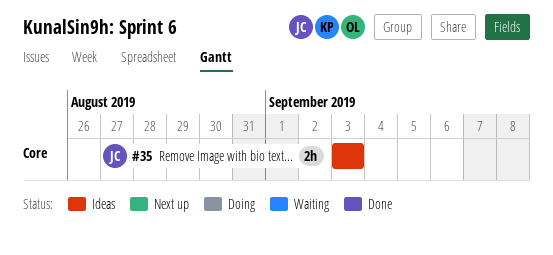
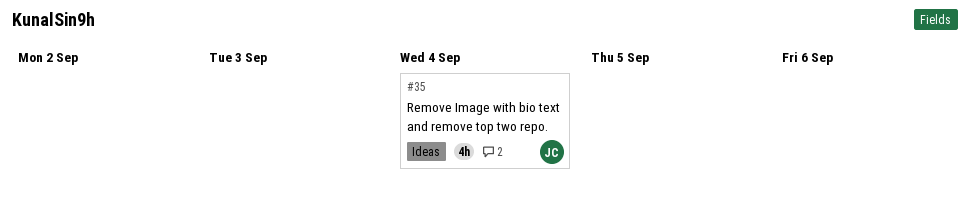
#35, estimate: 2h -> 4h
#35, due: Sep 3 -> Sep 4

